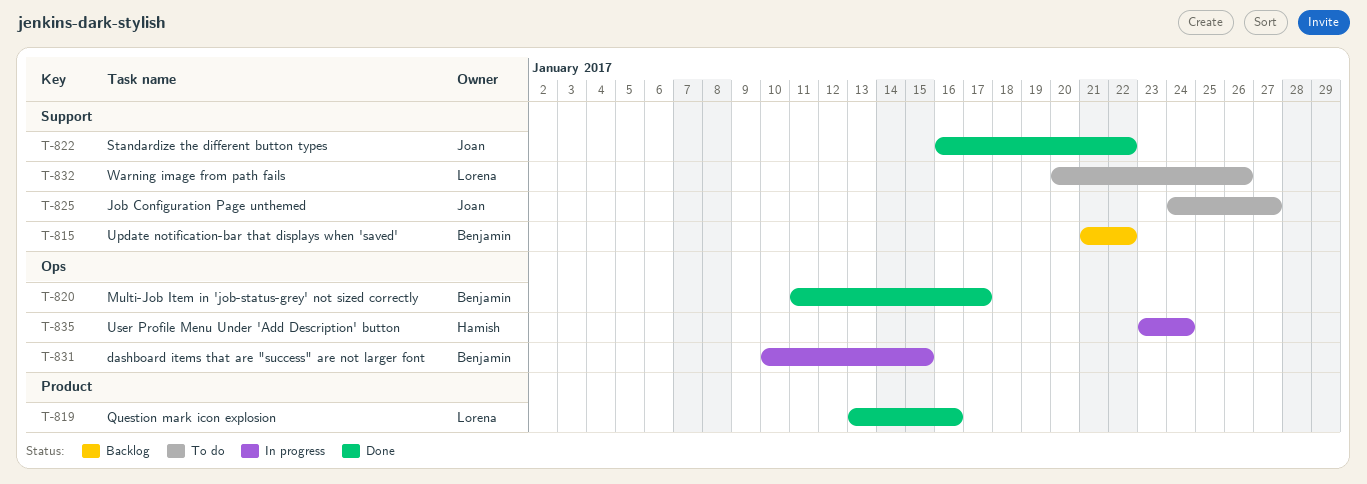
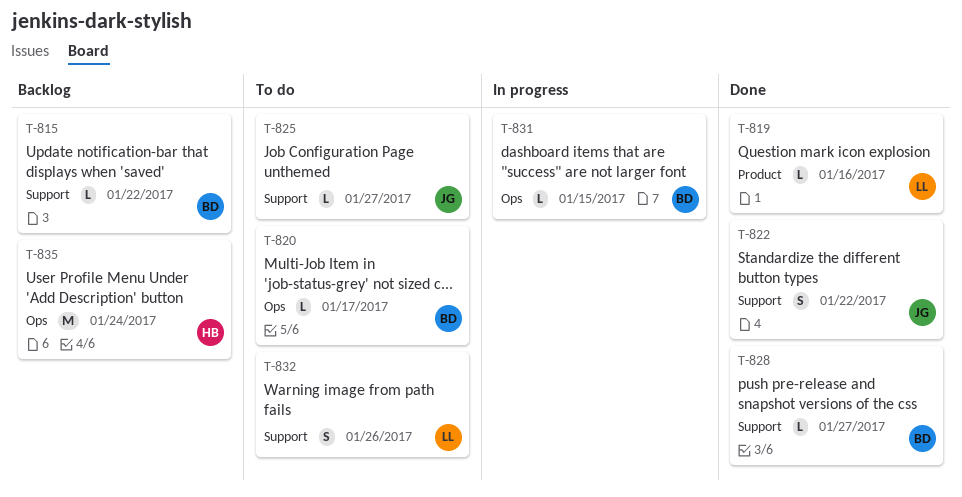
T-820, status: Done -> To do
T-828: none -> present
T-835, status: In progress -> Backlog

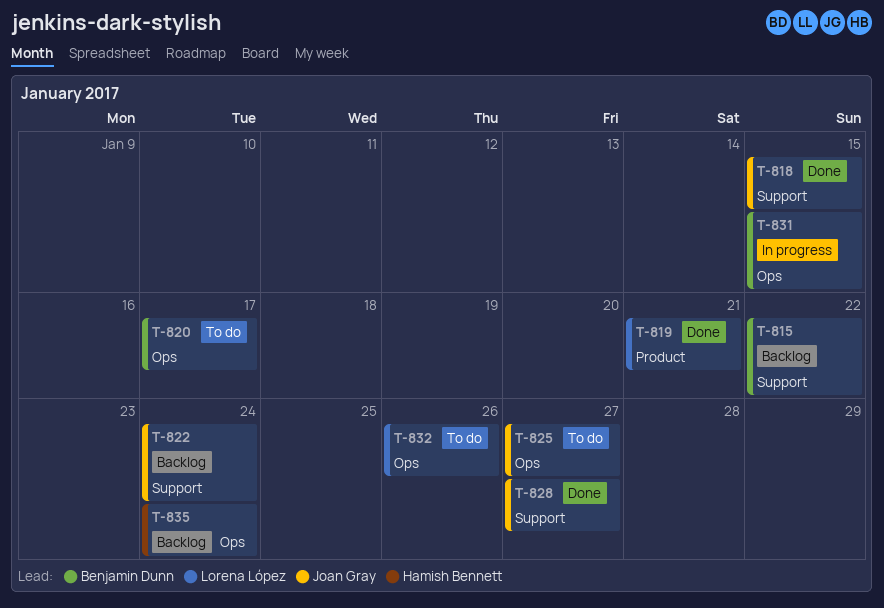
T-818: none -> present
T-819, due: Jan 16 -> Jan 21
T-822, status: Done -> Backlog
T-822, due: Jan 22 -> Jan 24
T-825, label: Support -> Ops
T-828, owner: Benjamin Dunn -> Joan Gray
T-832, label: Support -> Ops

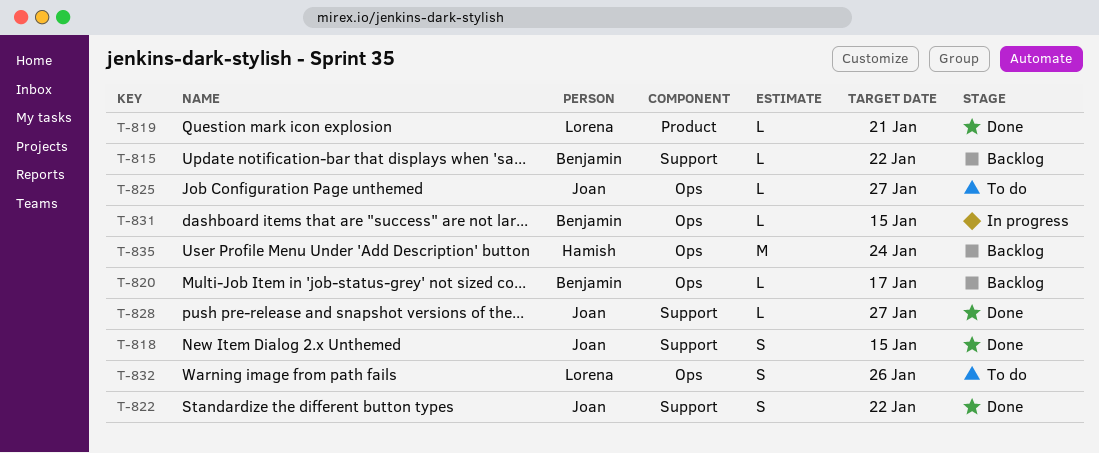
T-820, status: To do -> Backlog
T-822, status: Backlog -> Done
T-822, due: Jan 24 -> Jan 22

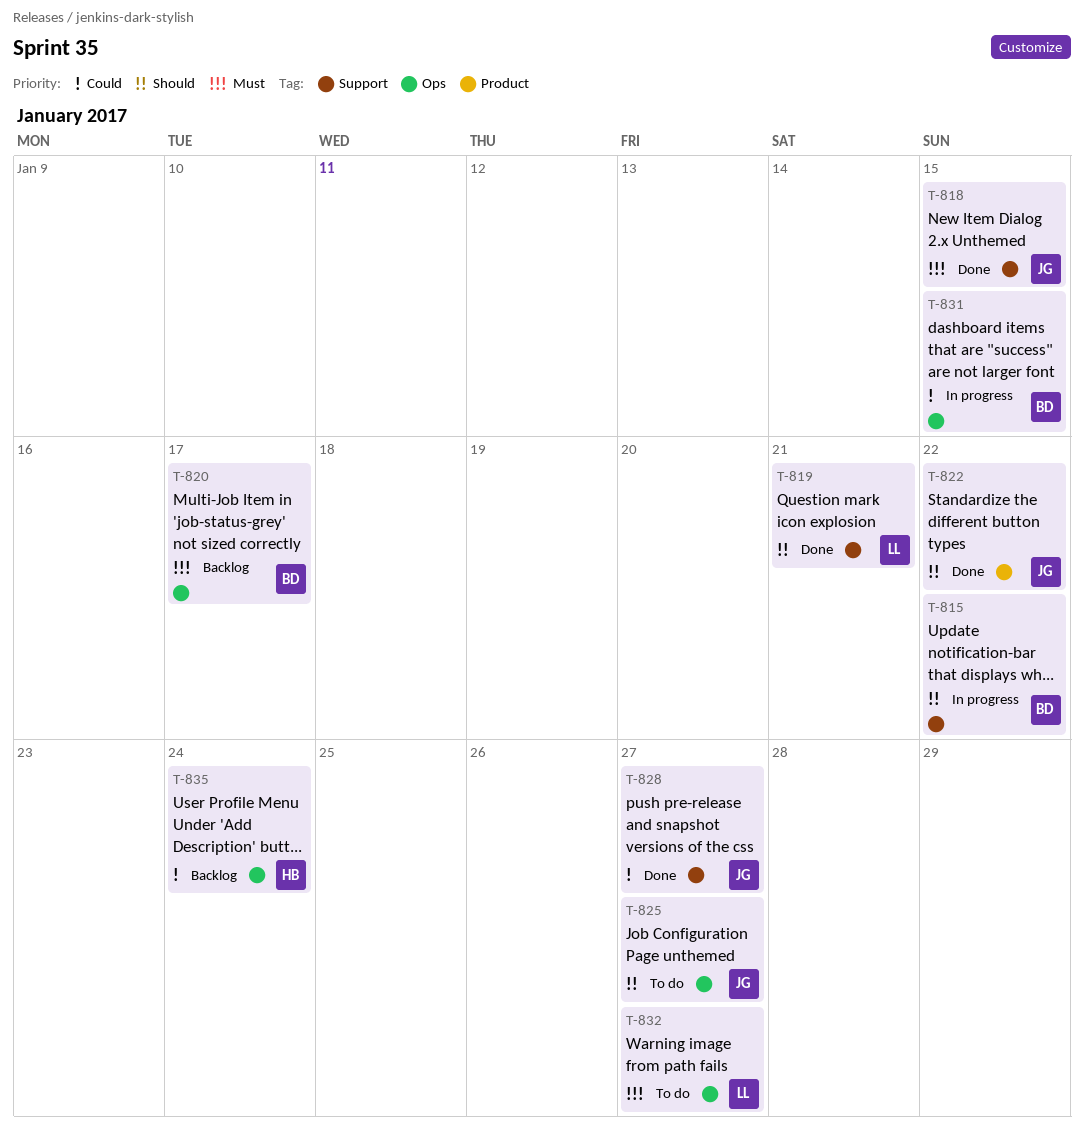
T-815, status: Backlog -> In progress
T-819, label: Product -> Support
T-822, label: Support -> Product
T-832, due: Jan 26 -> Jan 27

